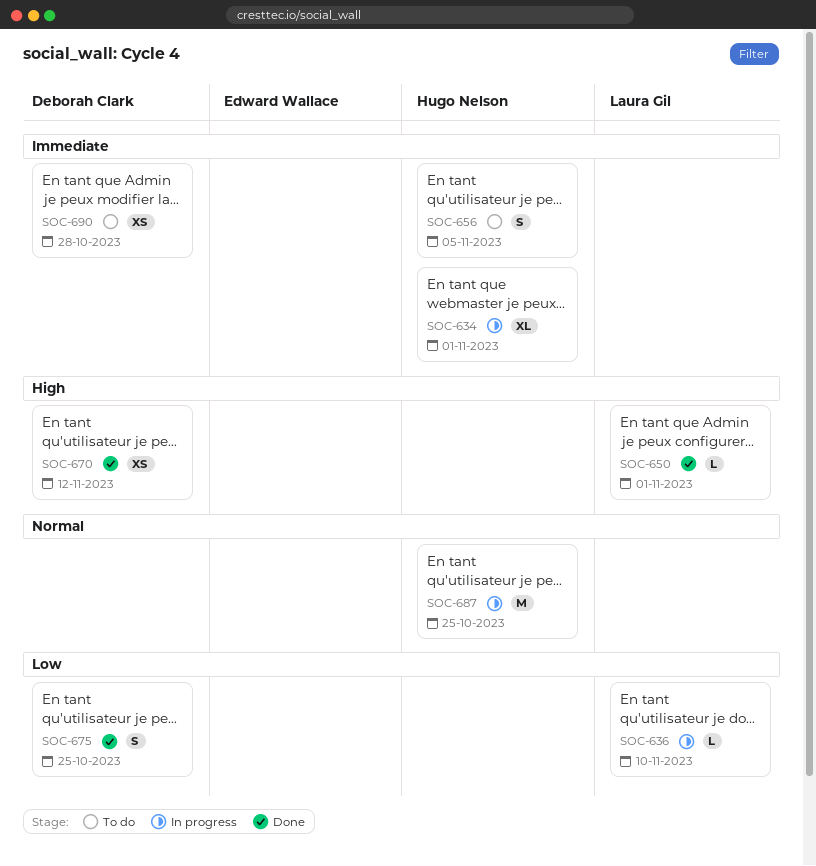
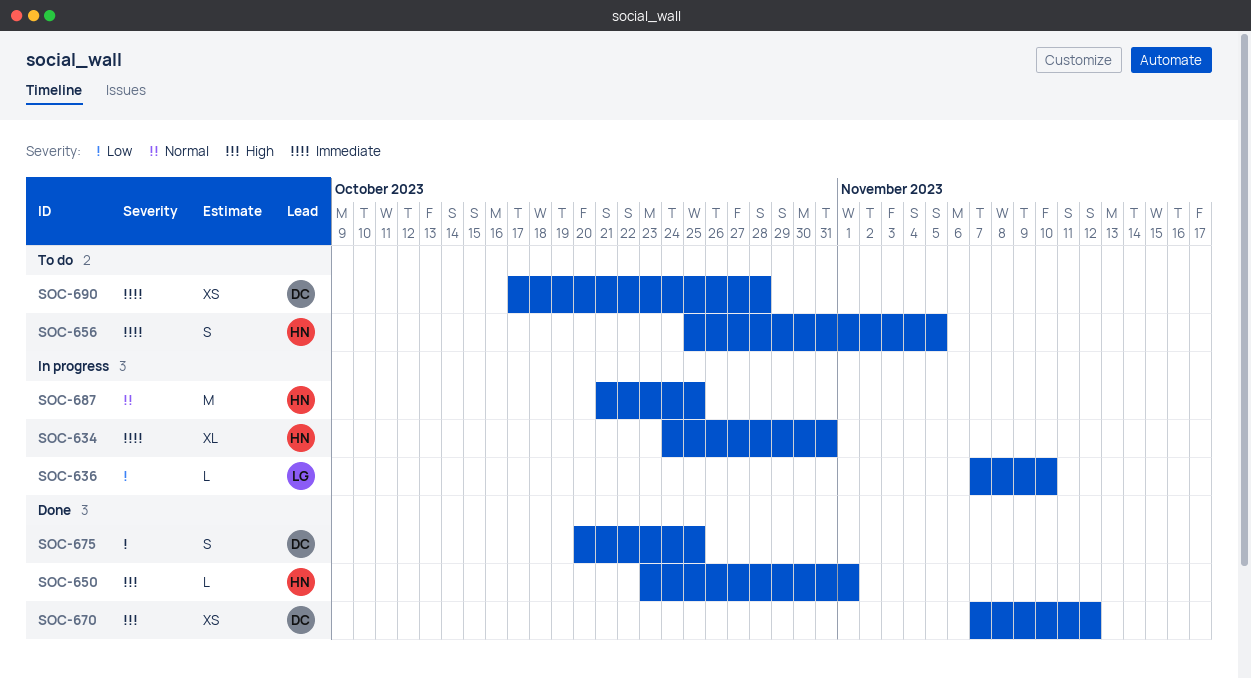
SOC-634, due: Nov 1 -> Oct 31
SOC-650, owner: Laura Gil -> Hugo Nelson

